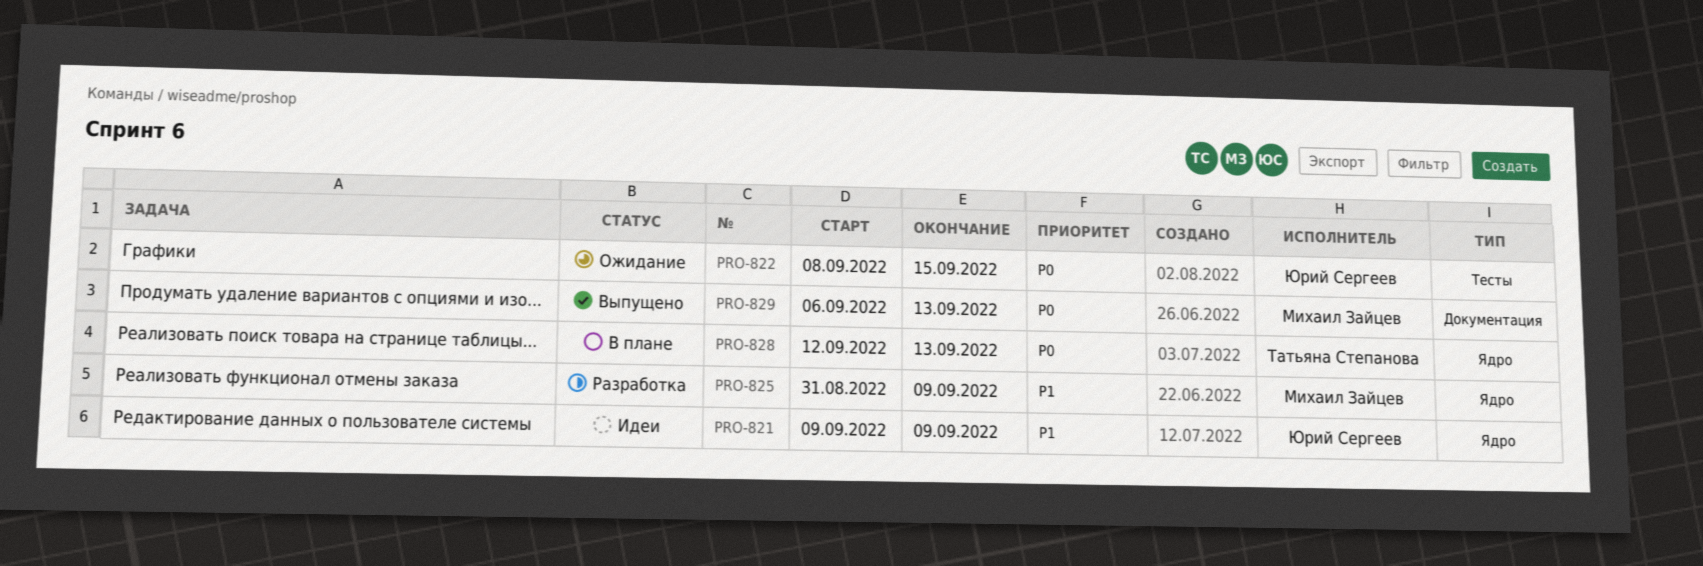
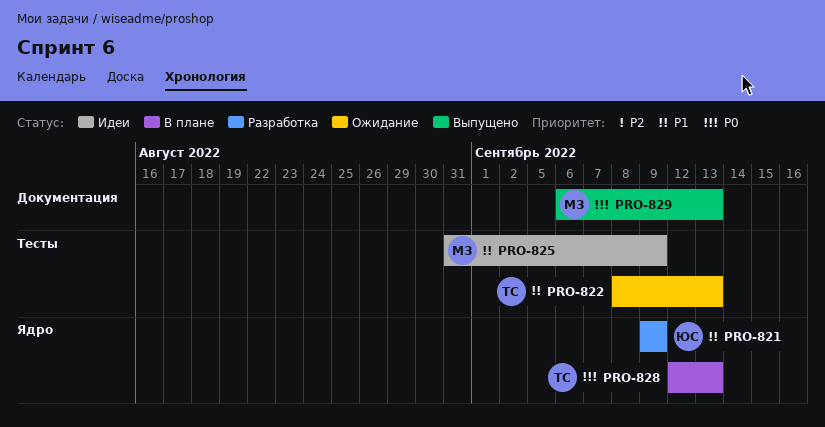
PRO-821, status: Идеи -> Разработка
PRO-822, owner: Юрий Сергеев -> Татьяна Степанова
PRO-822, priority: P0 -> P1
PRO-822, due: Sep 15 -> Sep 13
PRO-825, status: Разработка -> Идеи
PRO-825, label: Ядро -> Тесты

